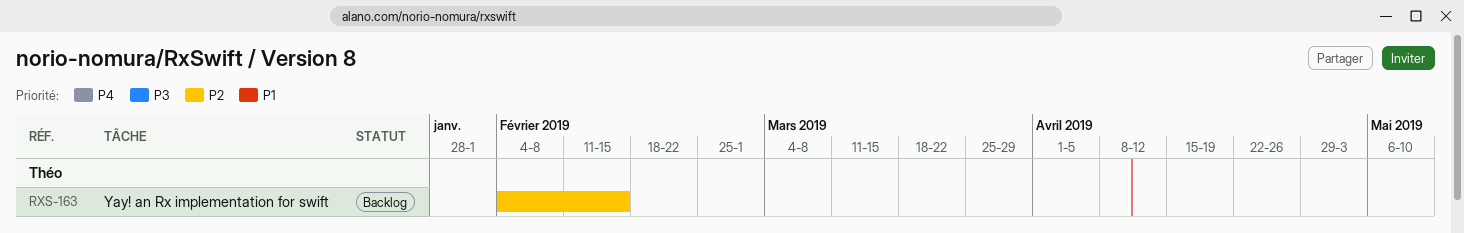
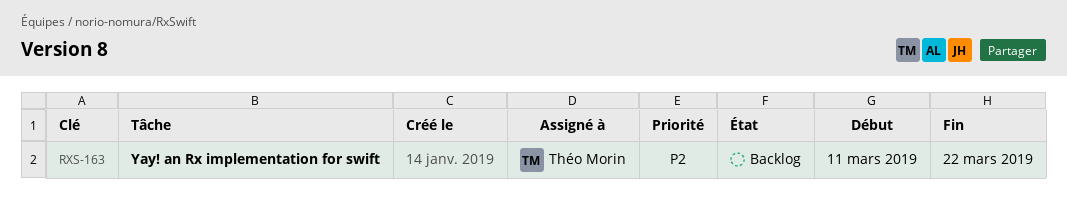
RXS-163, start: Feb 4 -> Mar 11
RXS-163, due: Feb 15 -> Mar 22

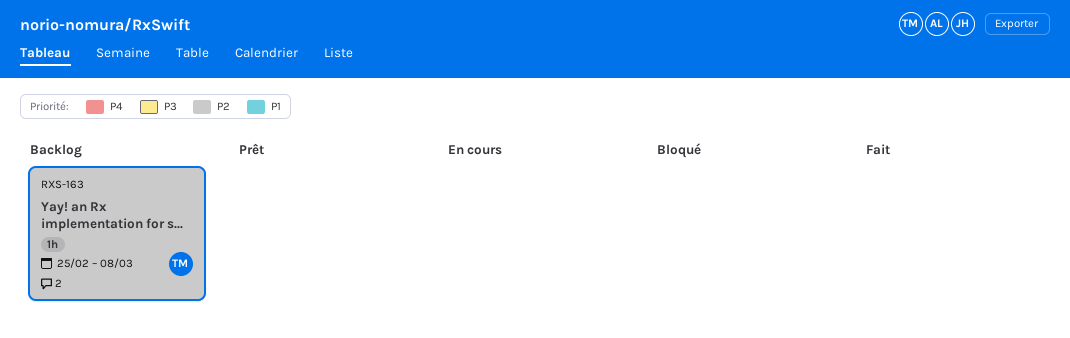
RXS-163, start: Mar 11 -> Feb 25
RXS-163, due: Mar 22 -> Mar 8

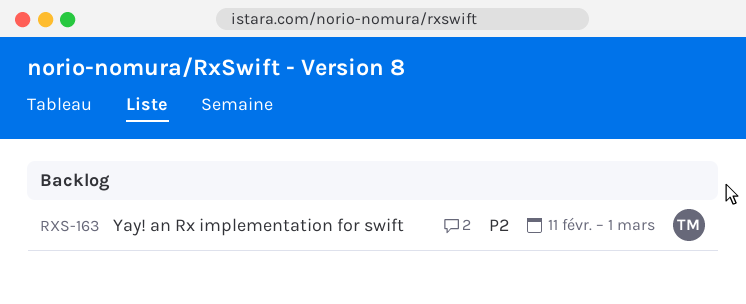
RXS-163, start: Feb 25 -> Feb 11
RXS-163, due: Mar 8 -> Mar 1

